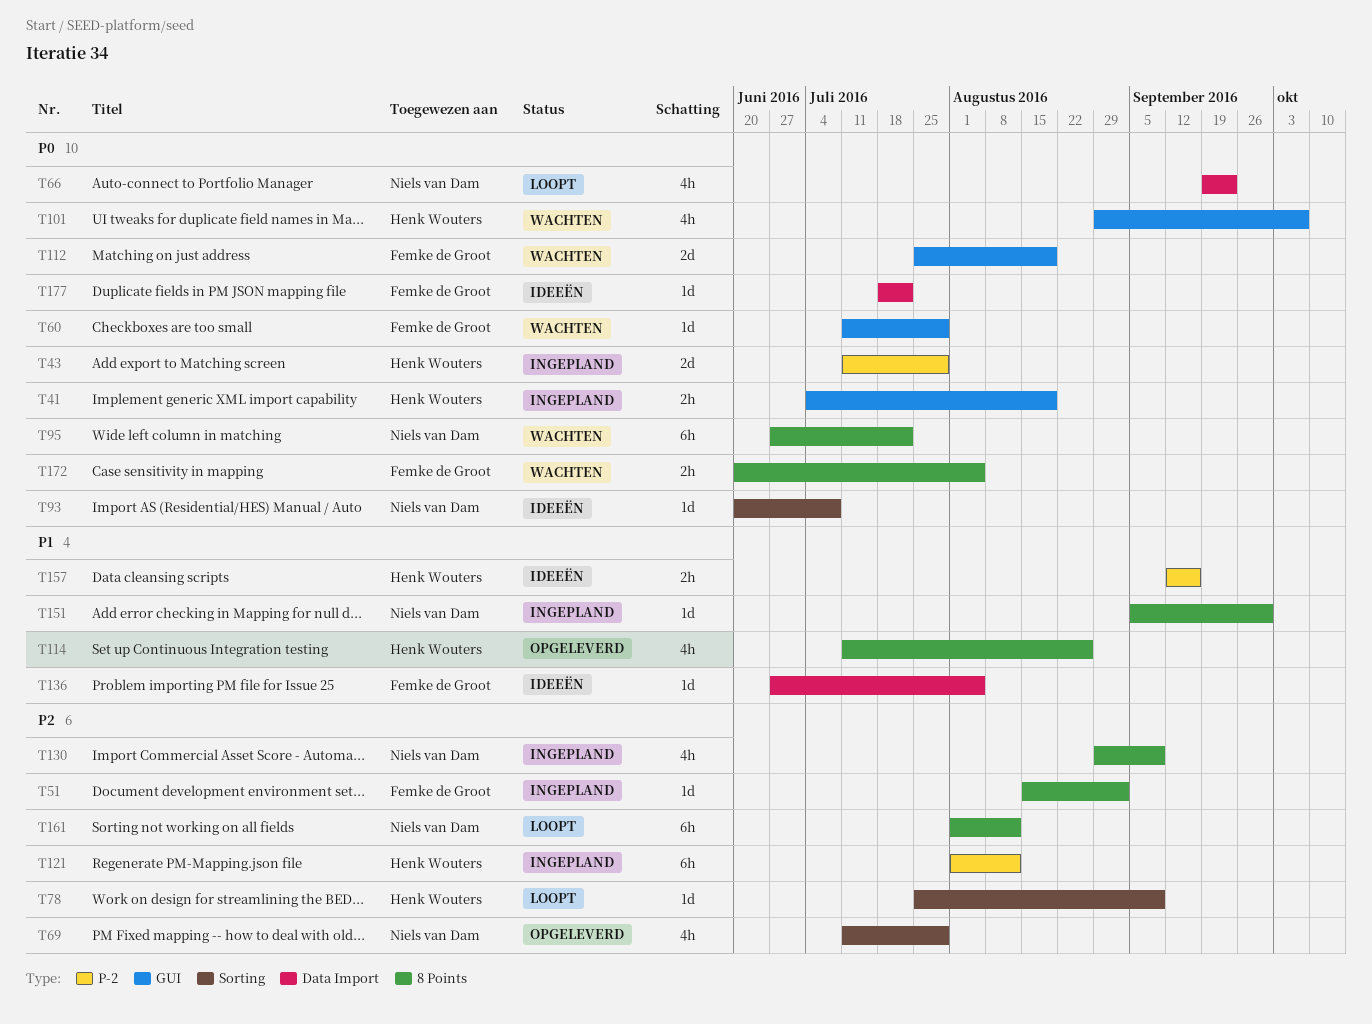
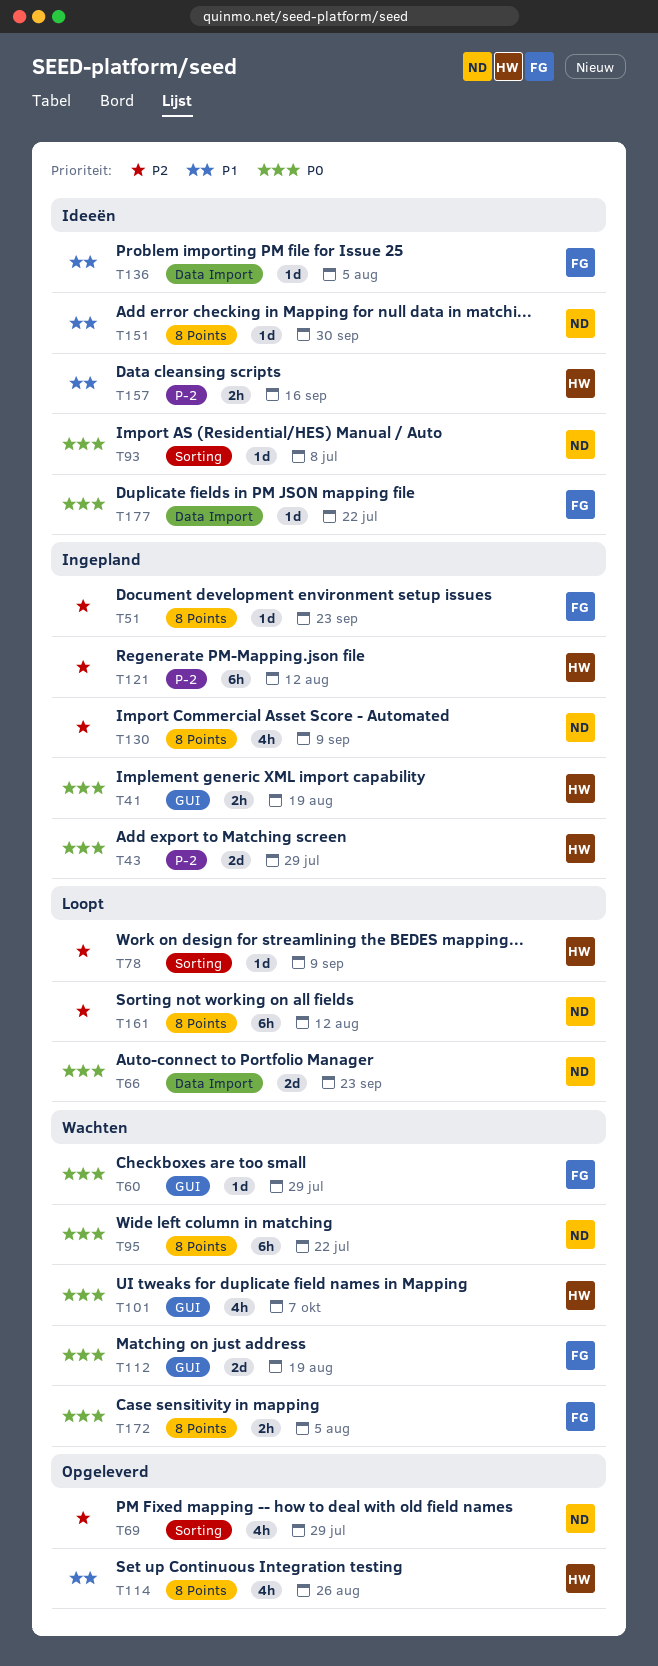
T51, due: Sep 2 -> Sep 23
T66, estimate: 4h -> 2d
T151, status: Ingepland -> Ideeën

